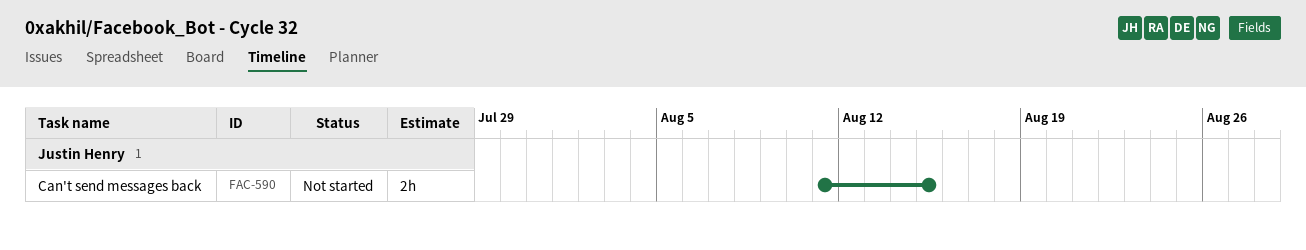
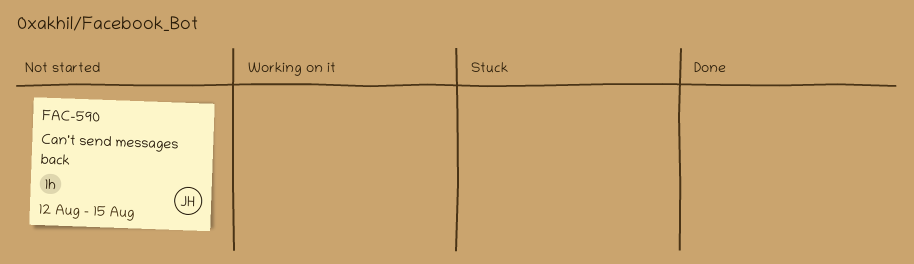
FAC-590, estimate: 2h -> 1h
FAC-590, start: Aug 11 -> Aug 12

